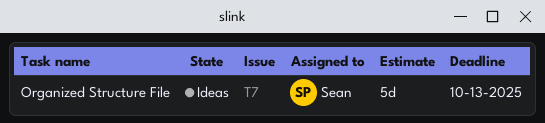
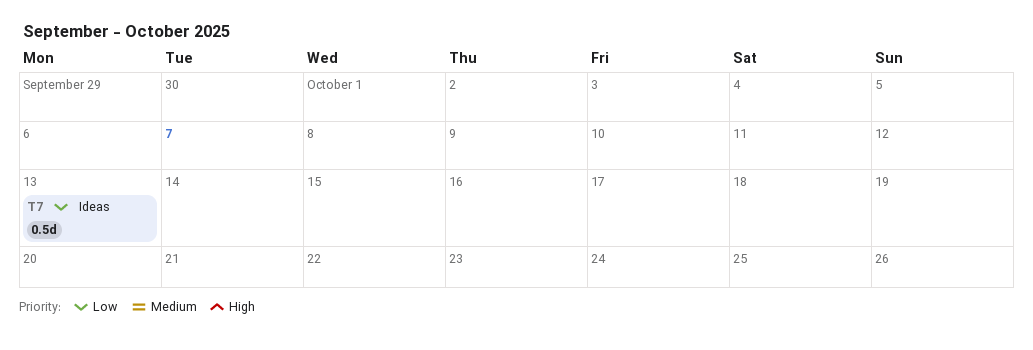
T7, estimate: 5d -> 0.5d

